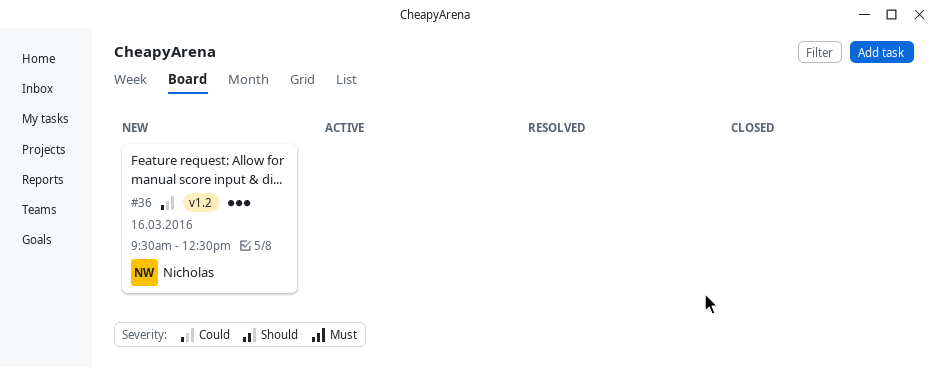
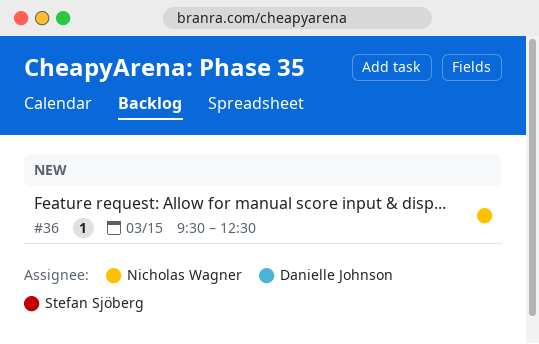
#36, estimate: 3 -> 1
#36, day: Mar 16 -> Mar 15

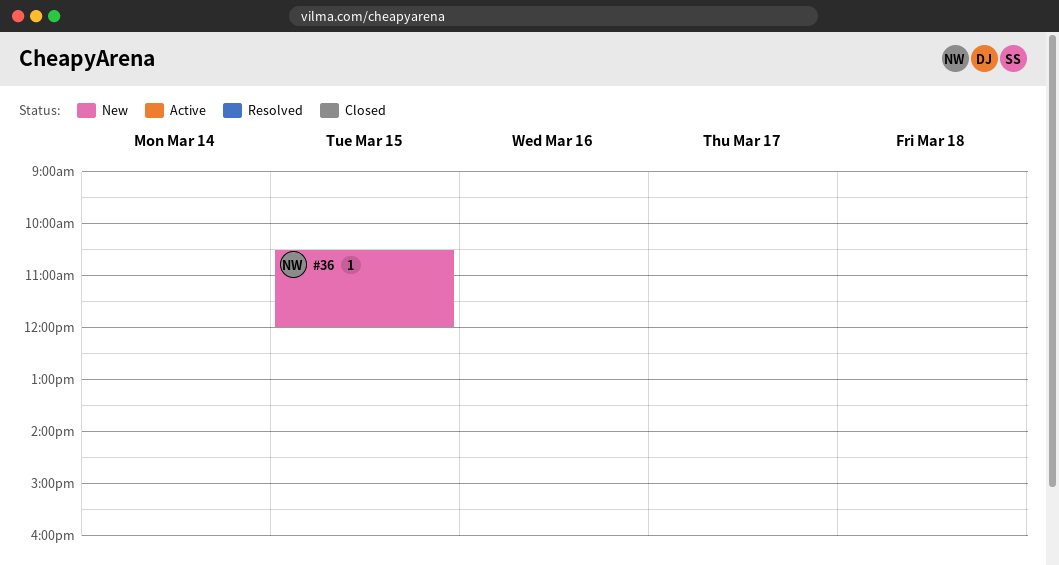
#36, begins: 09:30 -> 10:30
#36, ends: 12:30 -> 12:00

